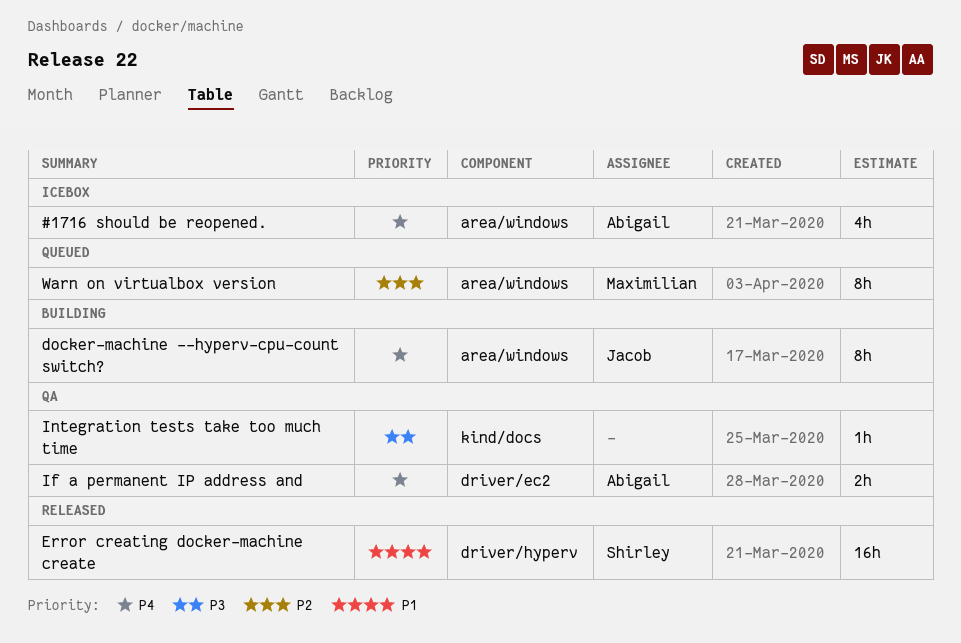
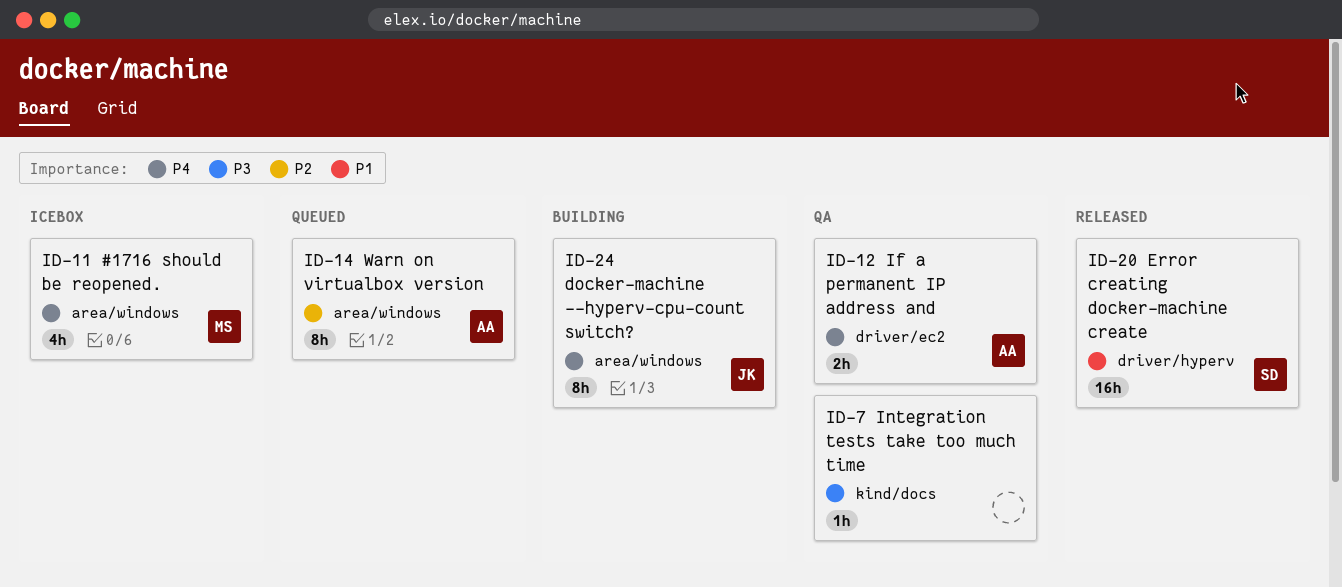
#1716 should be reopened., owner: Abigail -> Maximilian
Warn on virtualbox version, owner: Maximilian -> Abigail

